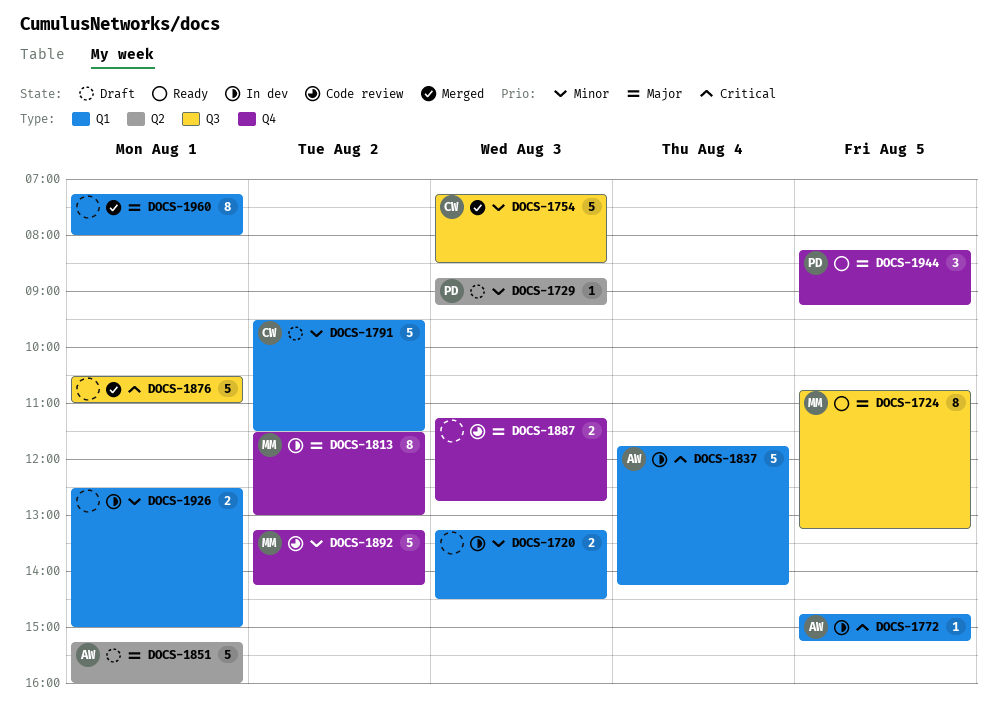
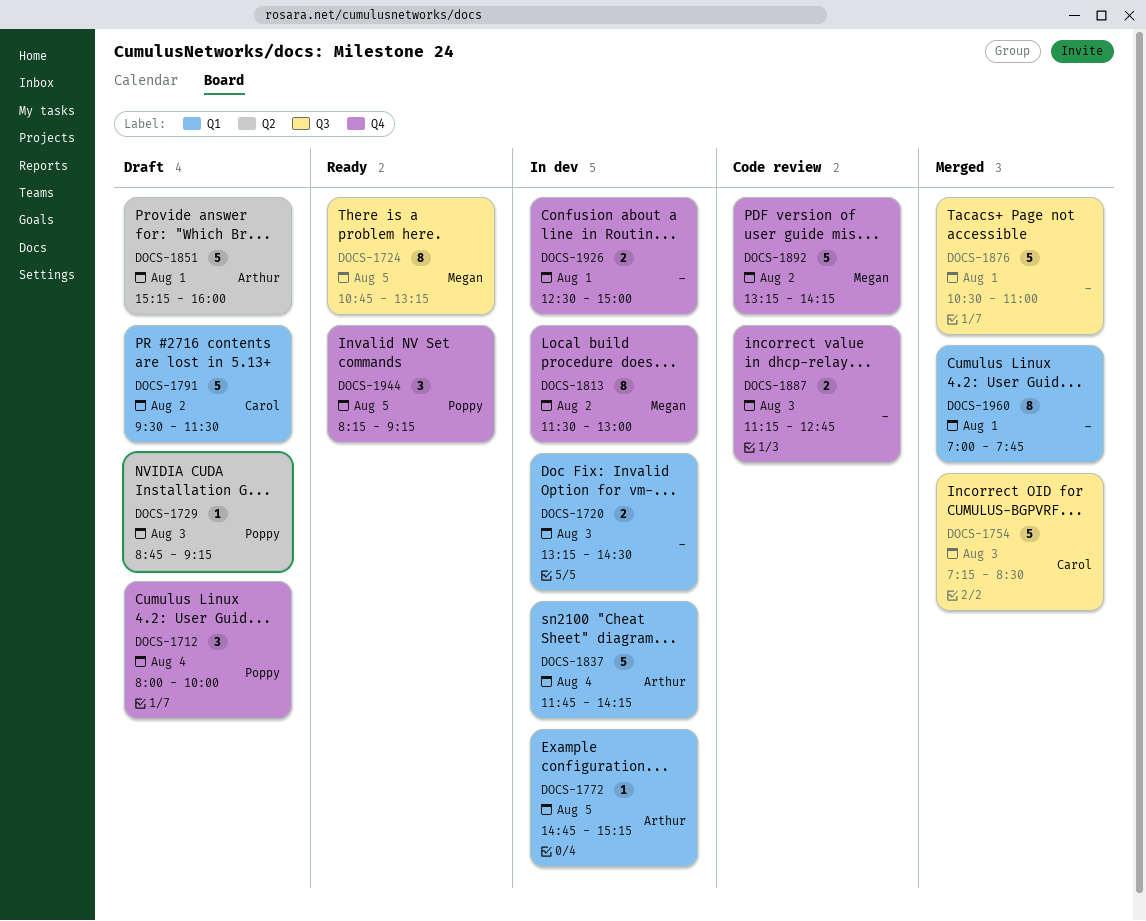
DOCS-1712: none -> present
DOCS-1926, label: Q1 -> Q4
DOCS-1960, begins: 07:15 -> 07:00
DOCS-1960, ends: 08:00 -> 07:45

